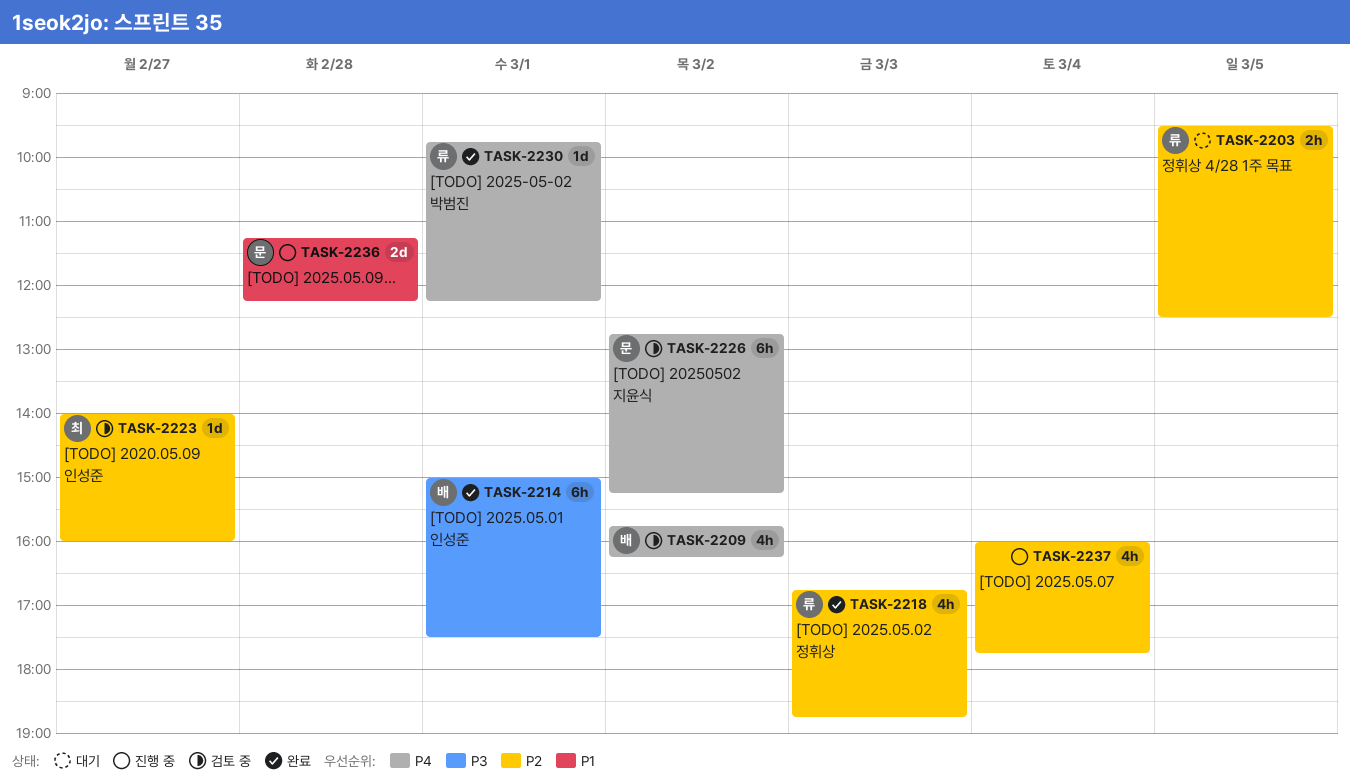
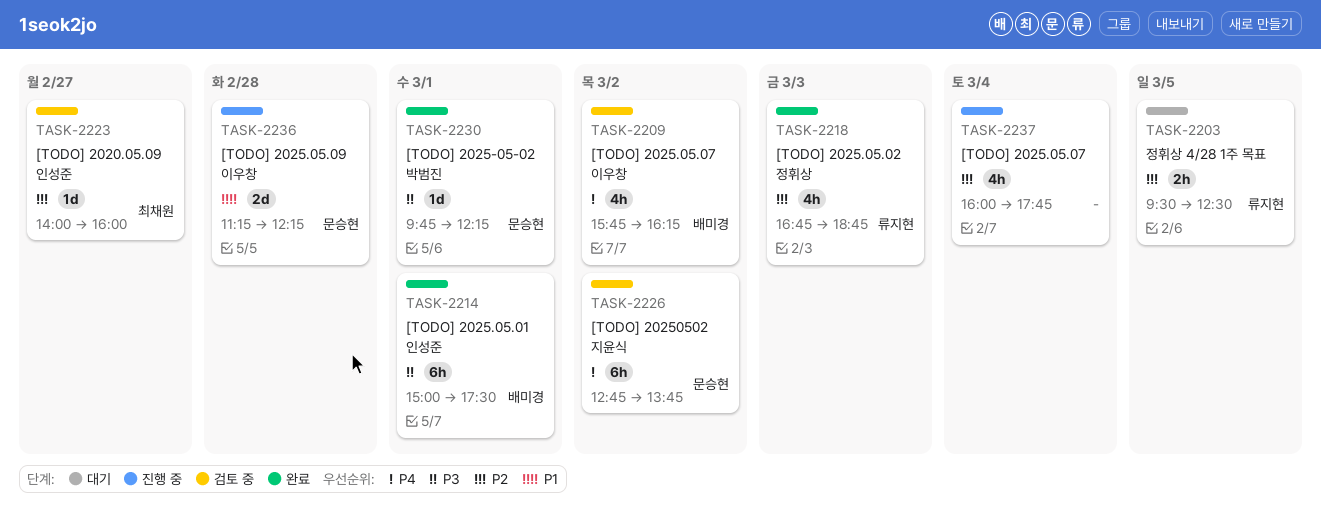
TASK-2226, ends: 15:15 -> 13:45
TASK-2230, owner: 류지현 -> 문승현
TASK-2230, priority: P4 -> P3

